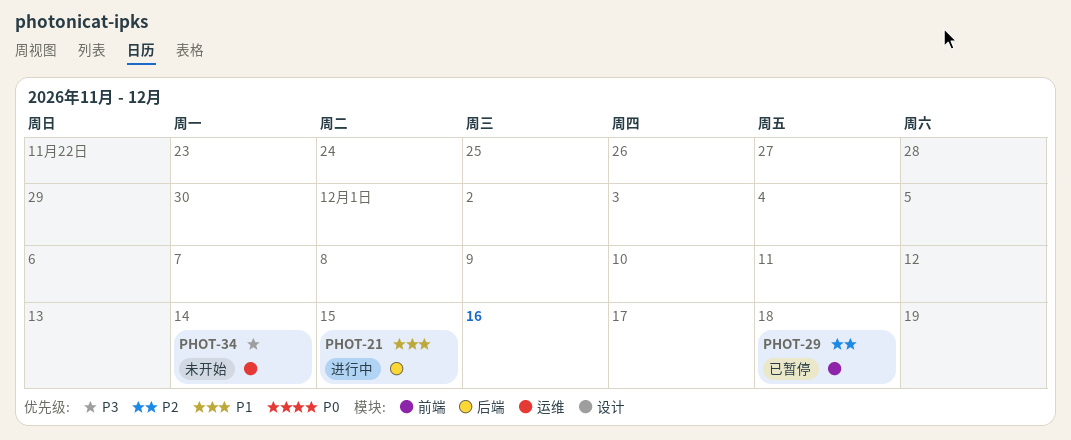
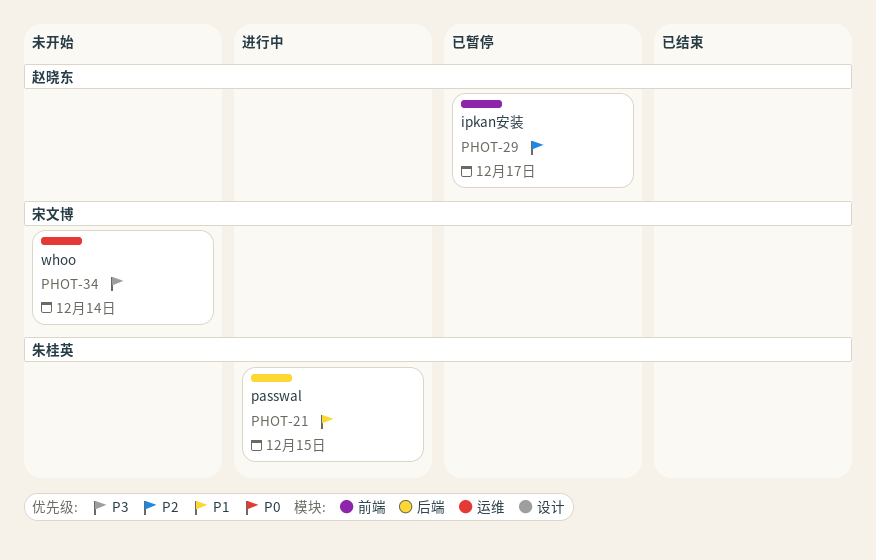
PHOT-29, due: Dec 18 -> Dec 17

